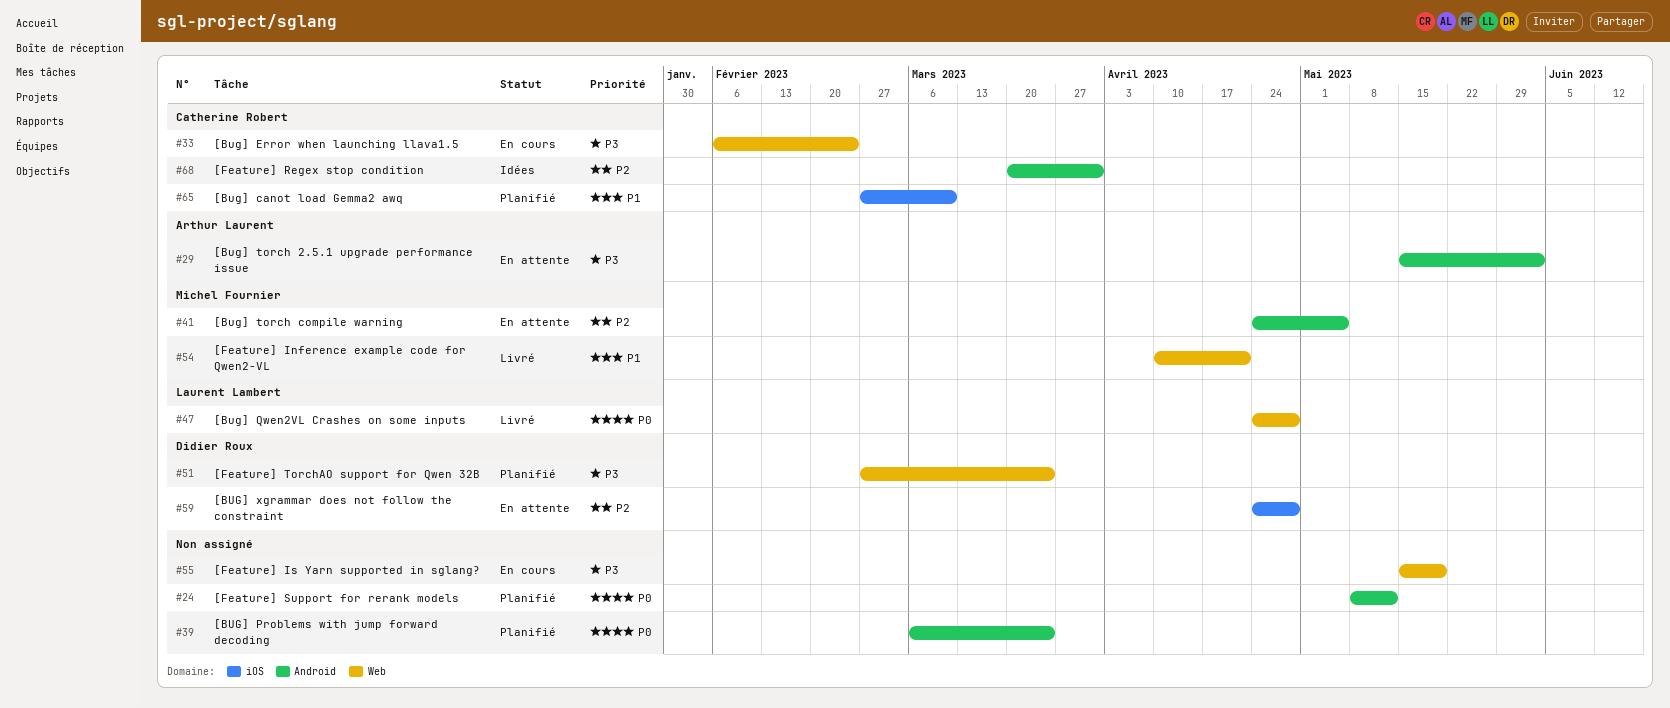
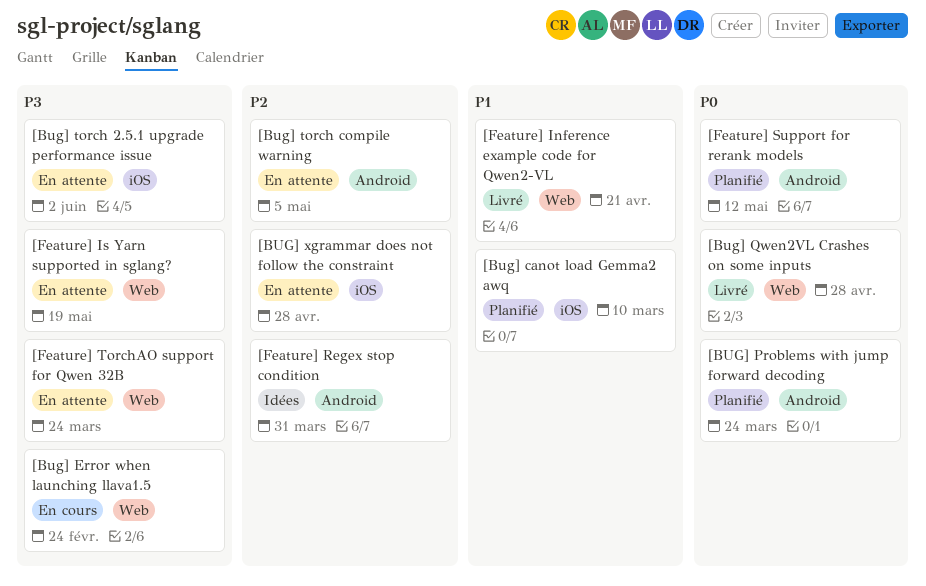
[Bug] torch 2.5.1 upgrade performance issue, label: Android -> iOS
[Feature] Is Yarn supported in sglang?, status: En cours -> En attente
[Feature] TorchAO support for Qwen 32B, status: Planifié -> En attente

